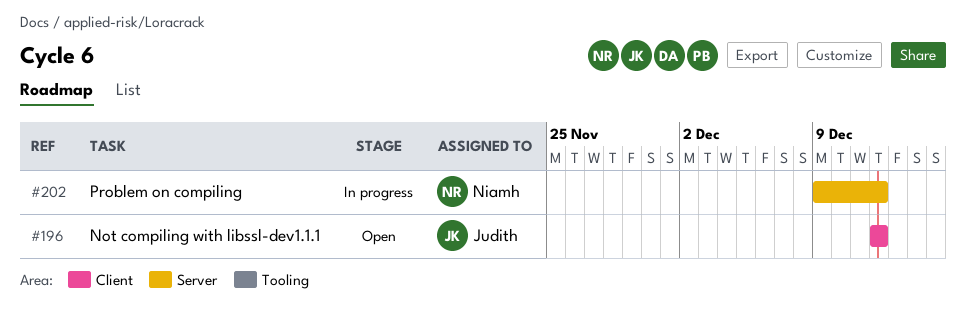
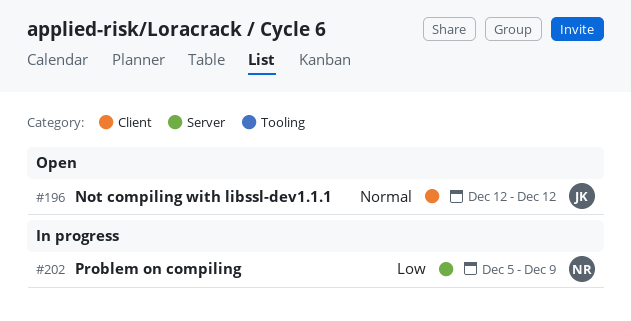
#202, start: Dec 9 -> Dec 5
#202, due: Dec 12 -> Dec 9

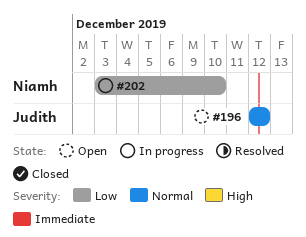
#202, start: Dec 5 -> Dec 3
#202, due: Dec 9 -> Dec 10

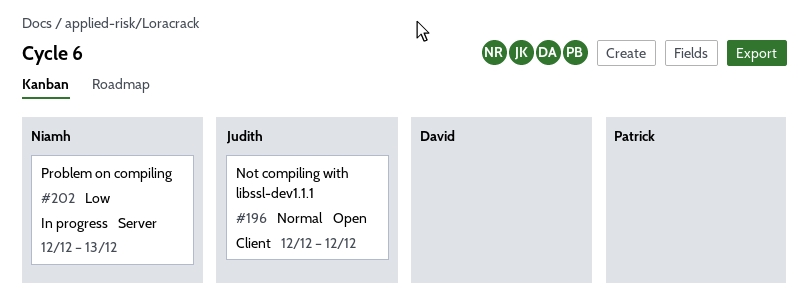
#202, start: Dec 3 -> Dec 12
#202, due: Dec 10 -> Dec 13

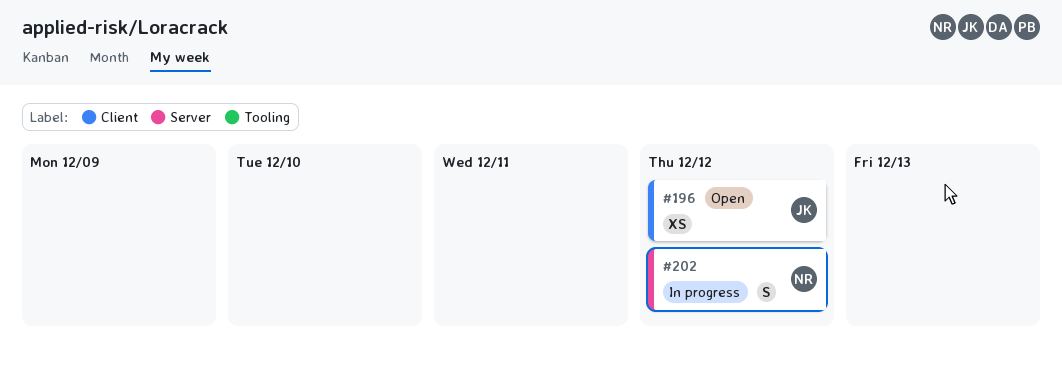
#202, due: Dec 13 -> Dec 12

